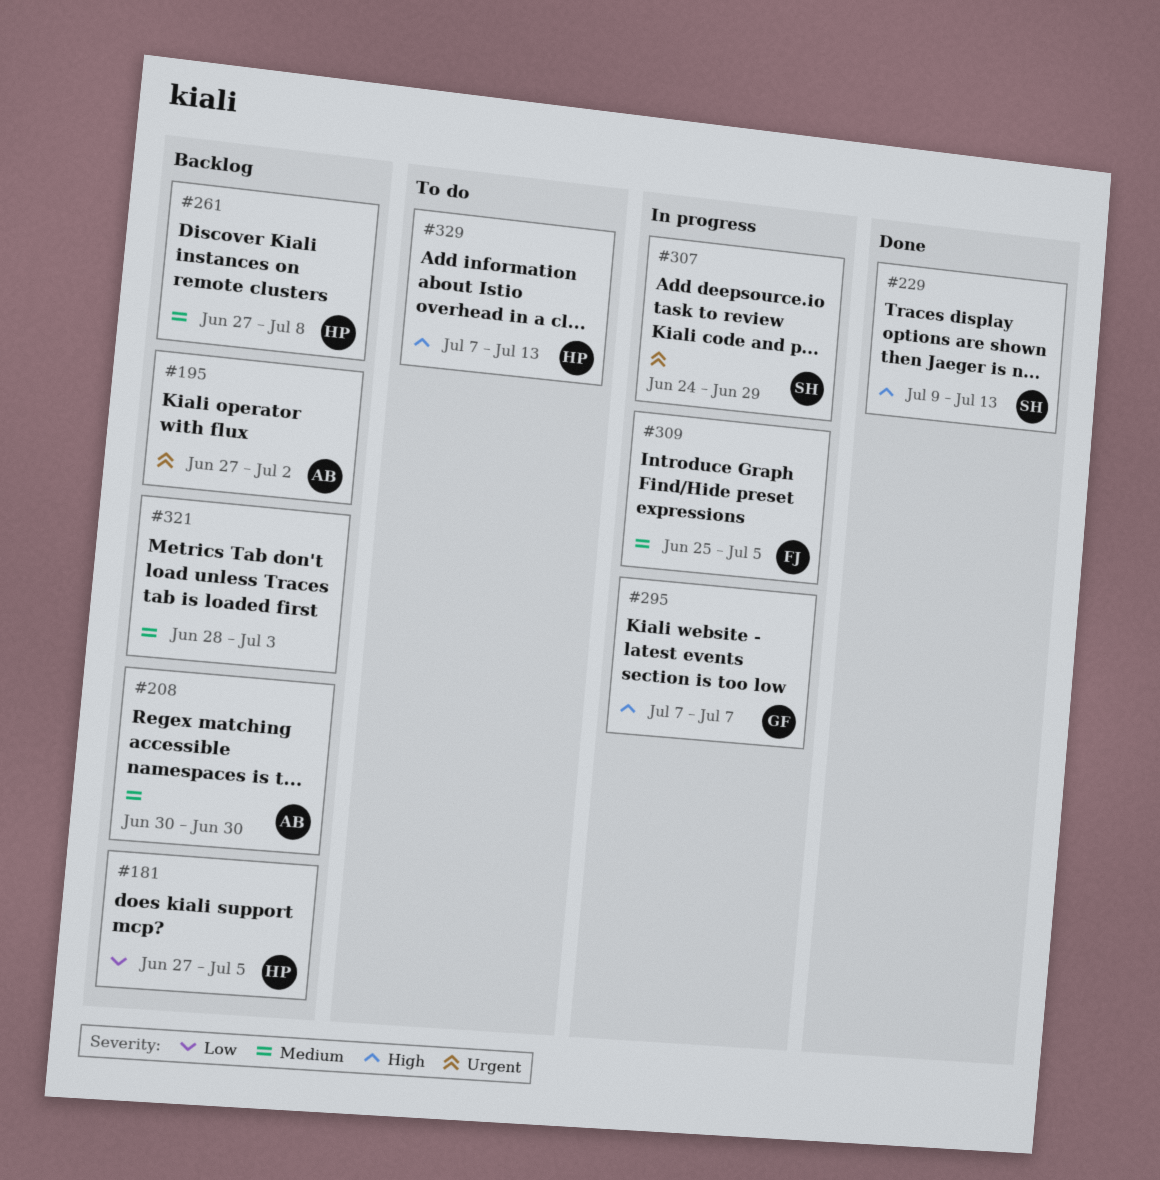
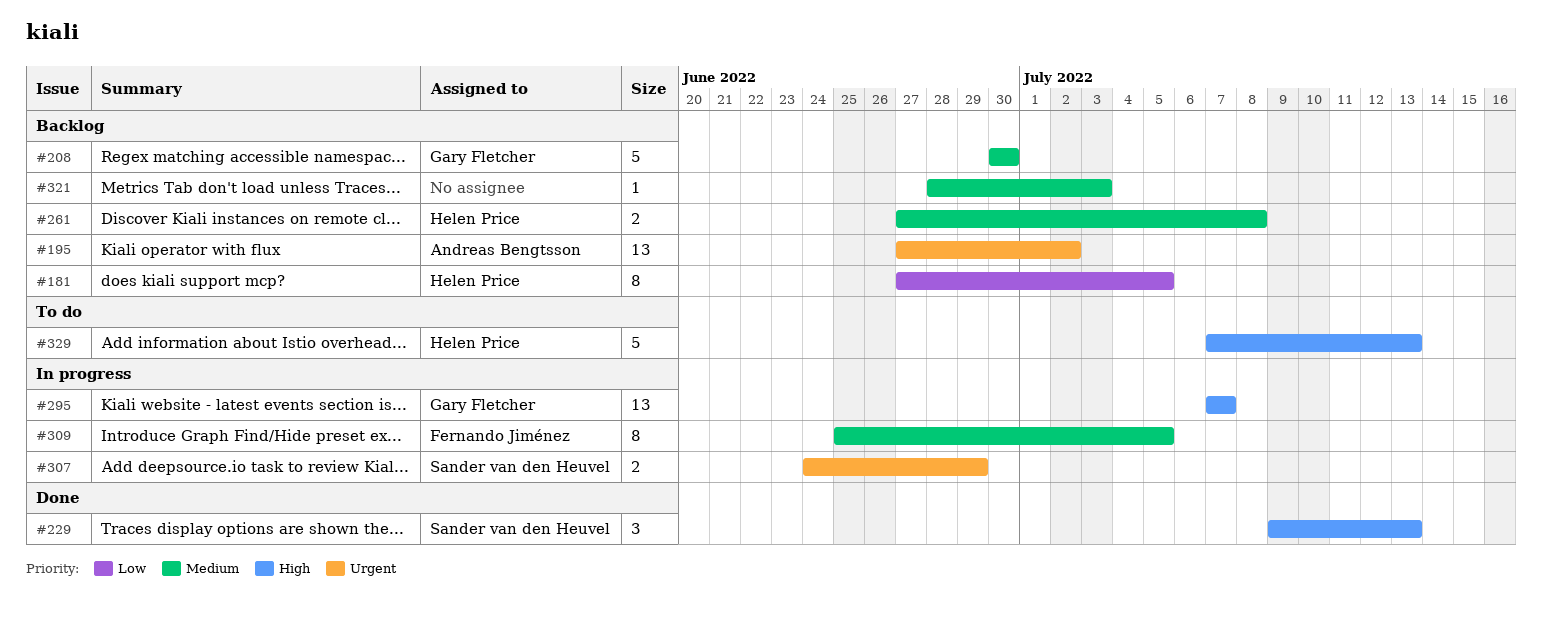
#208, owner: Andreas Bengtsson -> Gary Fletcher

